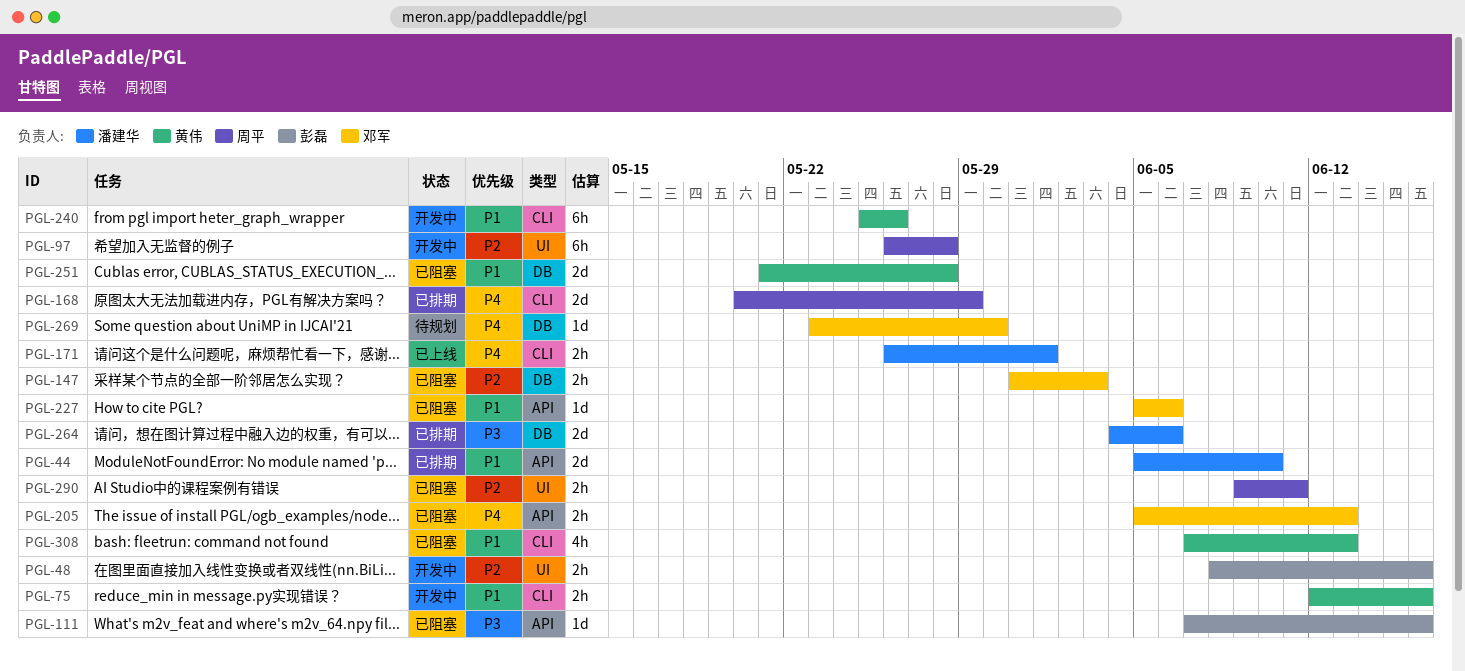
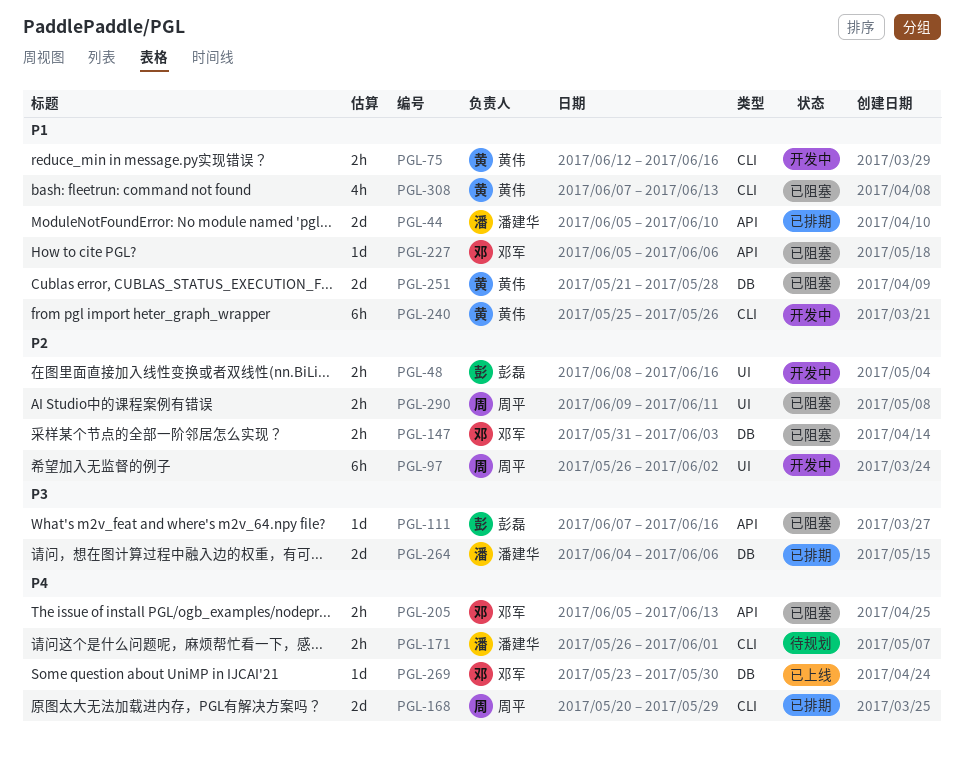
PGL-97, due: May 28 -> Jun 2
PGL-171, status: 已上线 -> 待规划
PGL-269, status: 待规划 -> 已上线

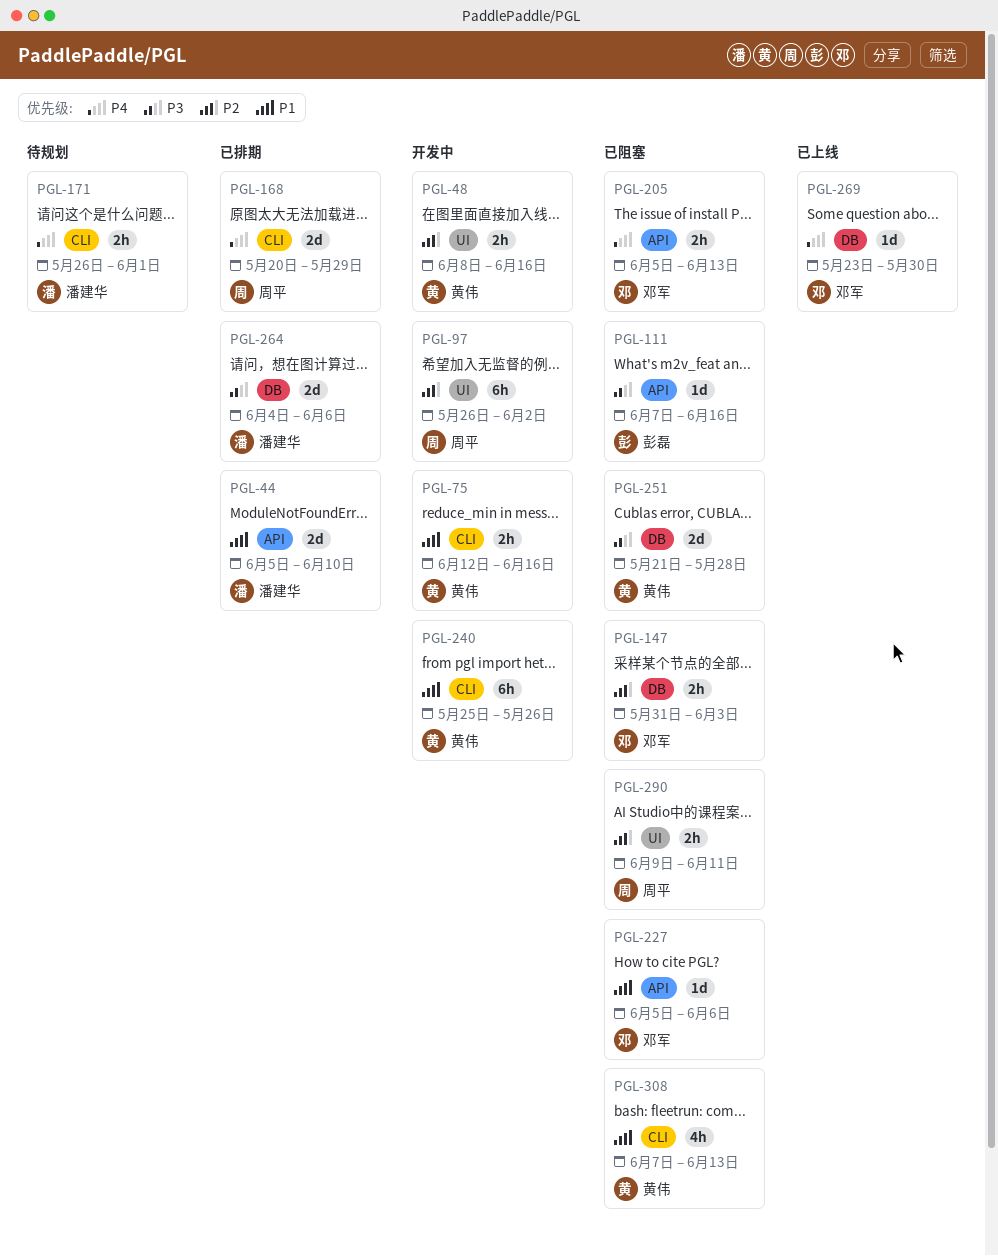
PGL-48, owner: 彭磊 -> 黄伟
PGL-251, priority: P1 -> P3

